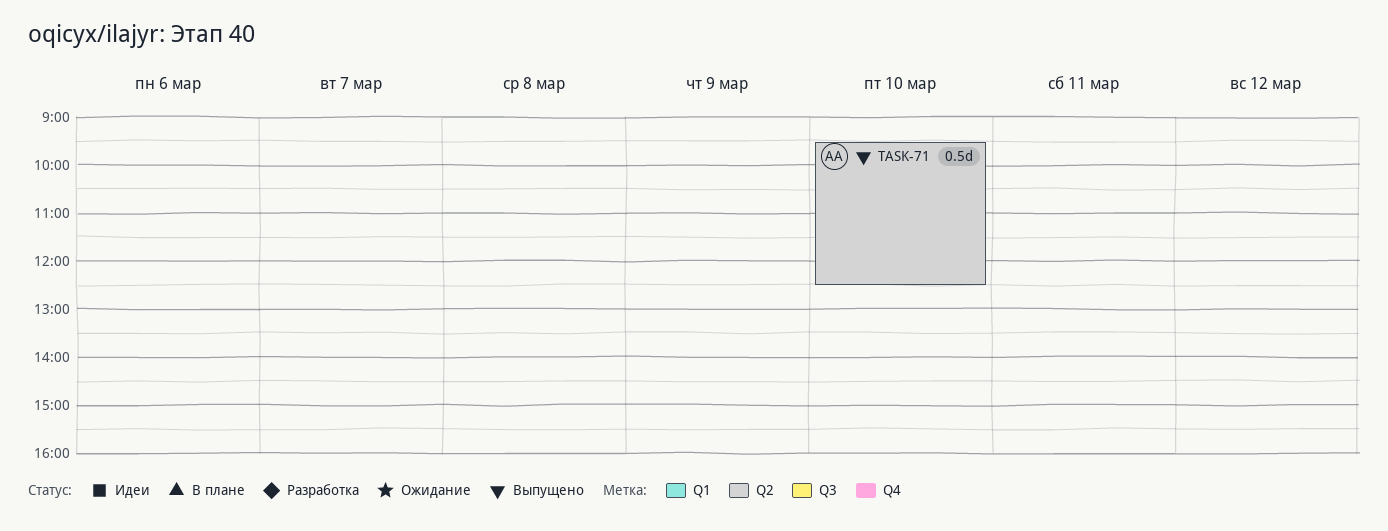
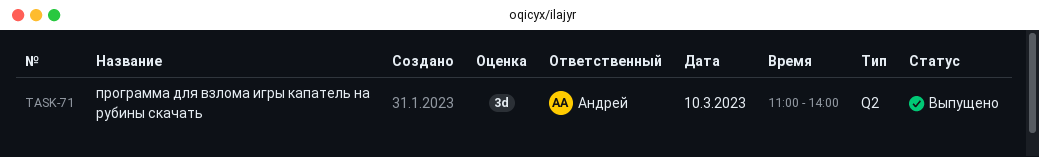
TASK-71, estimate: 0.5d -> 3d
TASK-71, begins: 09:30 -> 11:00
TASK-71, ends: 12:30 -> 14:00

